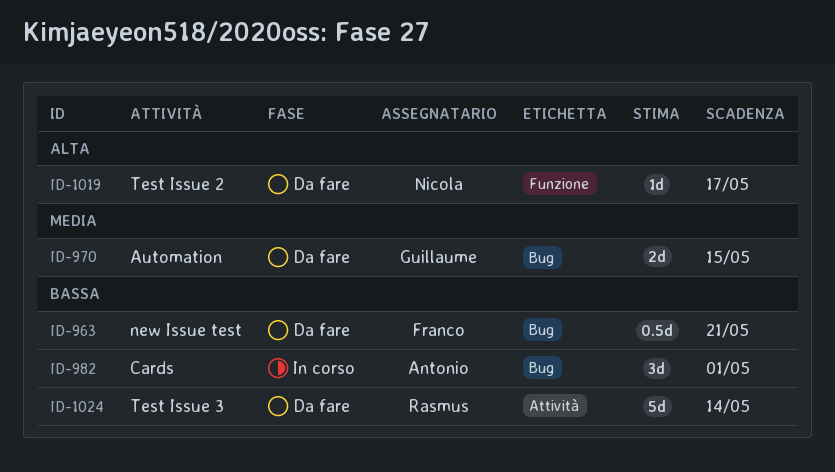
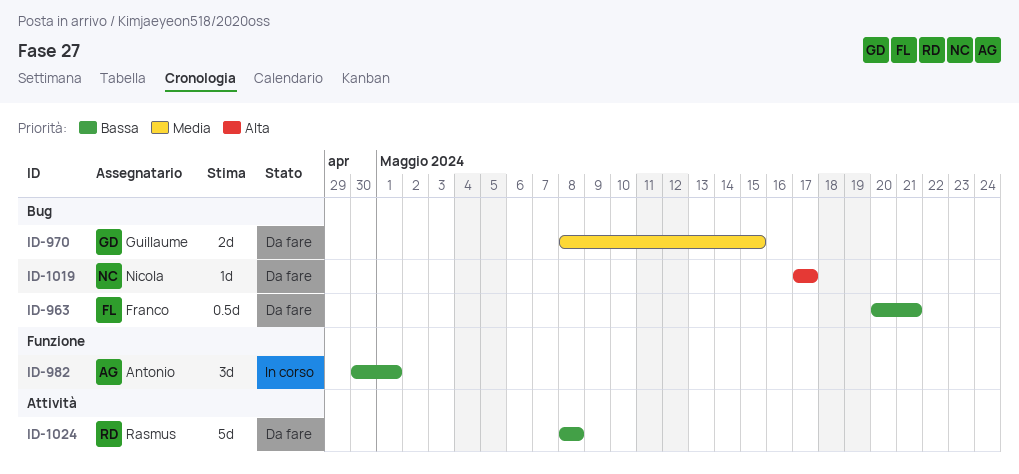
ID-982, label: Bug -> Funzione
ID-1019, label: Funzione -> Bug
ID-1024, due: May 14 -> May 8

